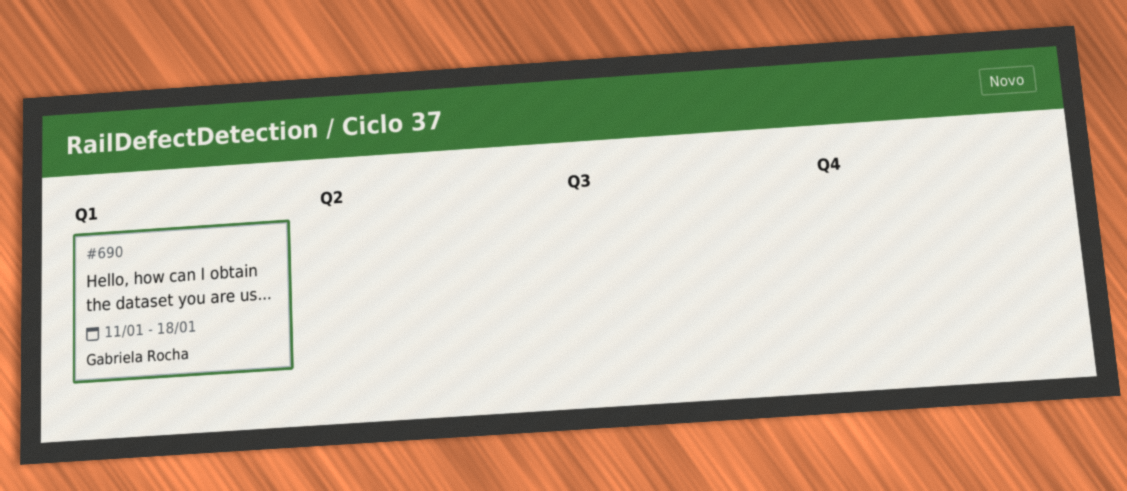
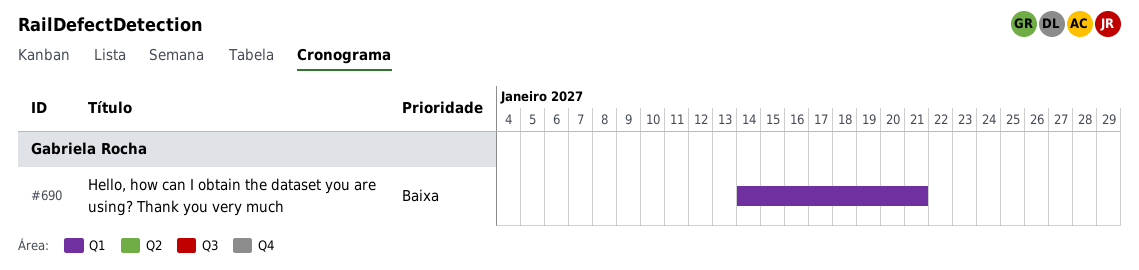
#690, start: Jan 11 -> Jan 14
#690, due: Jan 18 -> Jan 21

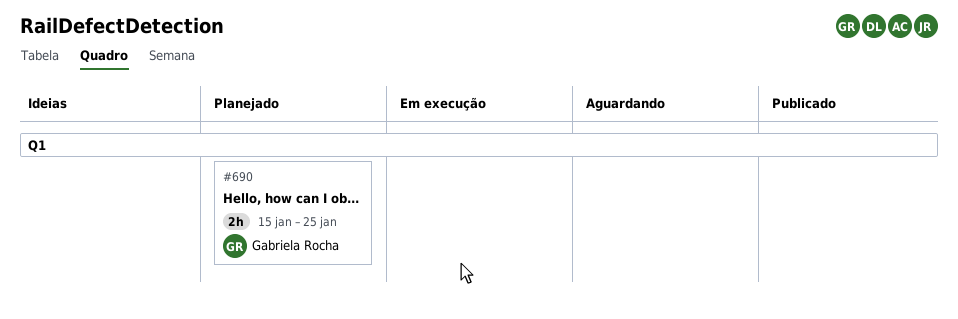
#690, start: Jan 14 -> Jan 15
#690, due: Jan 21 -> Jan 25

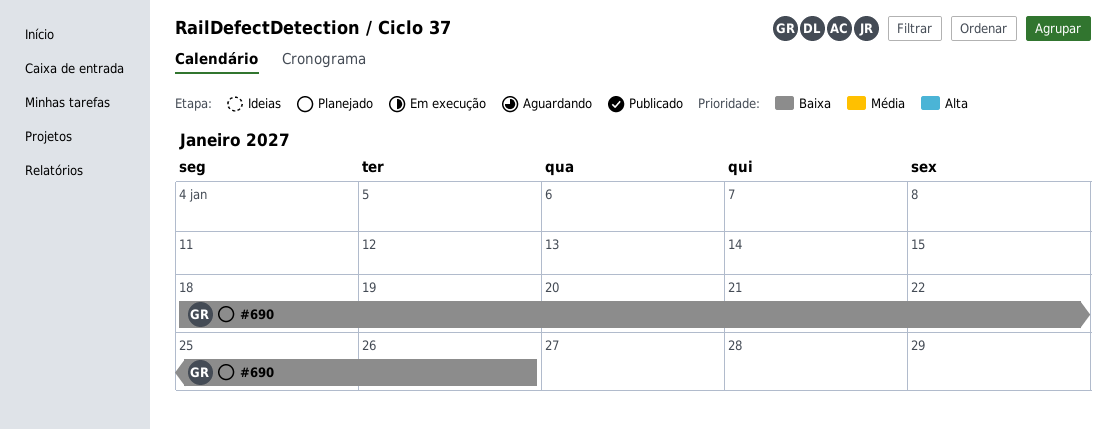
#690, start: Jan 15 -> Jan 18
#690, due: Jan 25 -> Jan 26

